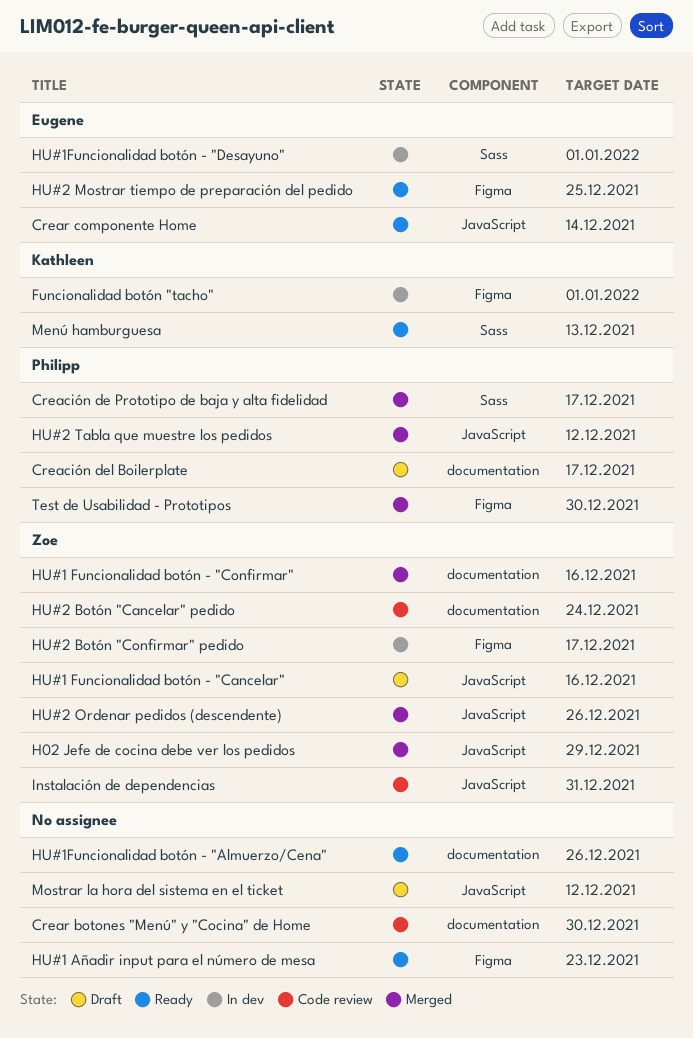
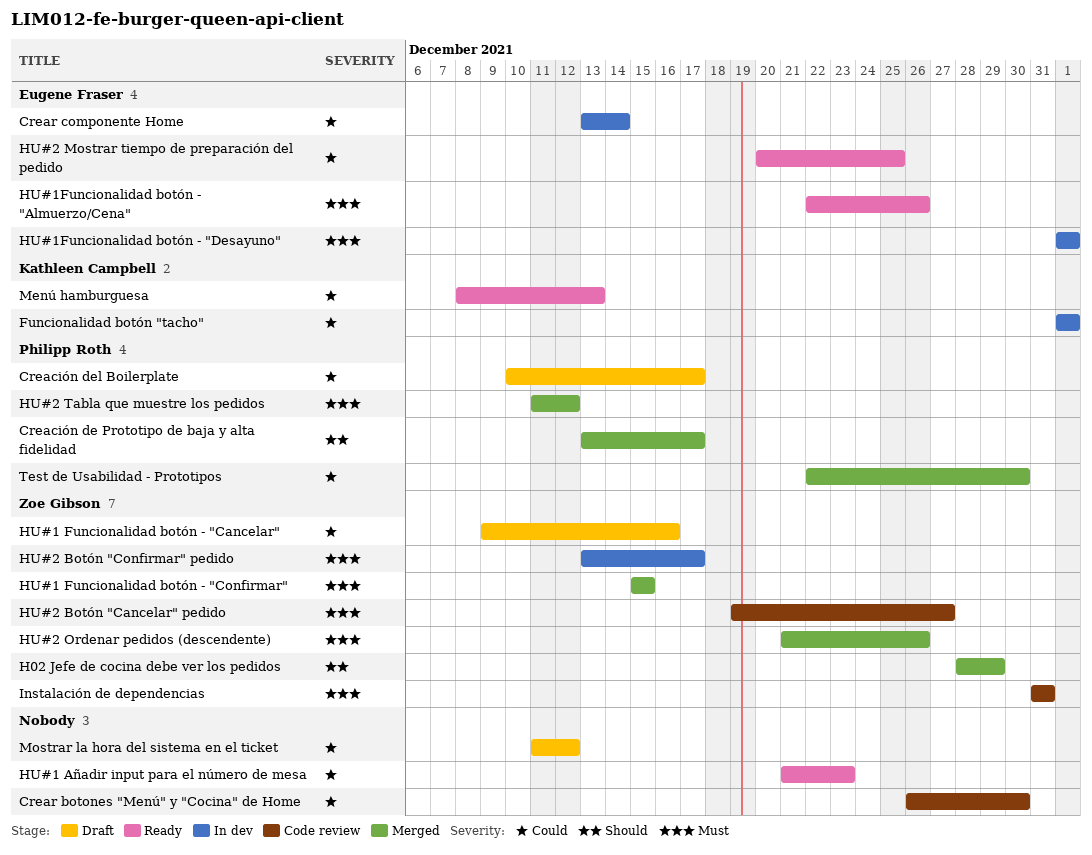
Crear componente Home, status: Ready -> In dev
HU#1 Funcionalidad botón - "Confirmar", due: Dec 16 -> Dec 15
HU#1Funcionalidad botón - "Almuerzo/Cena", owner: none -> Eugene Fraser
HU#2 Botón "Cancelar" pedido, due: Dec 24 -> Dec 27

